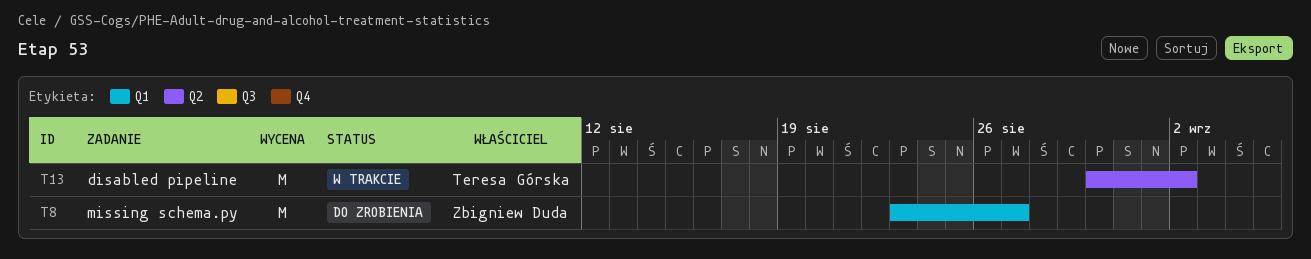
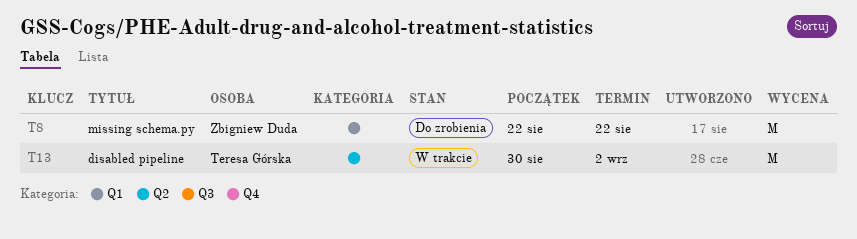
T8, start: Aug 23 -> Aug 22
T8, due: Aug 27 -> Aug 22

